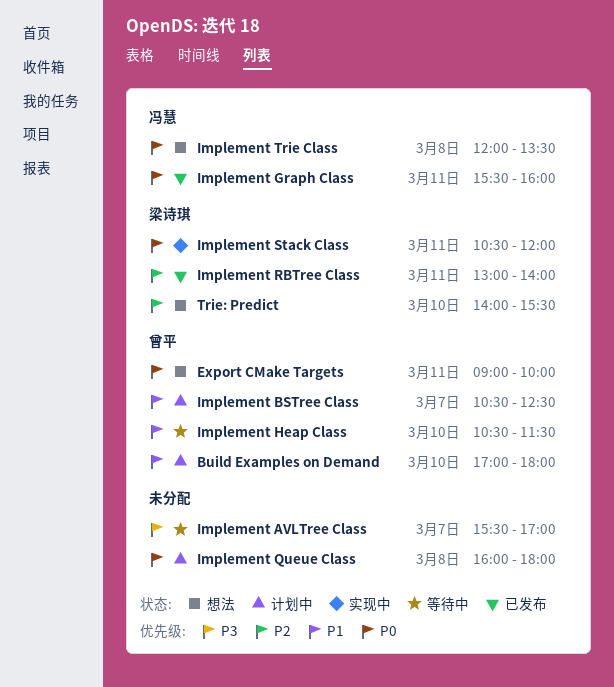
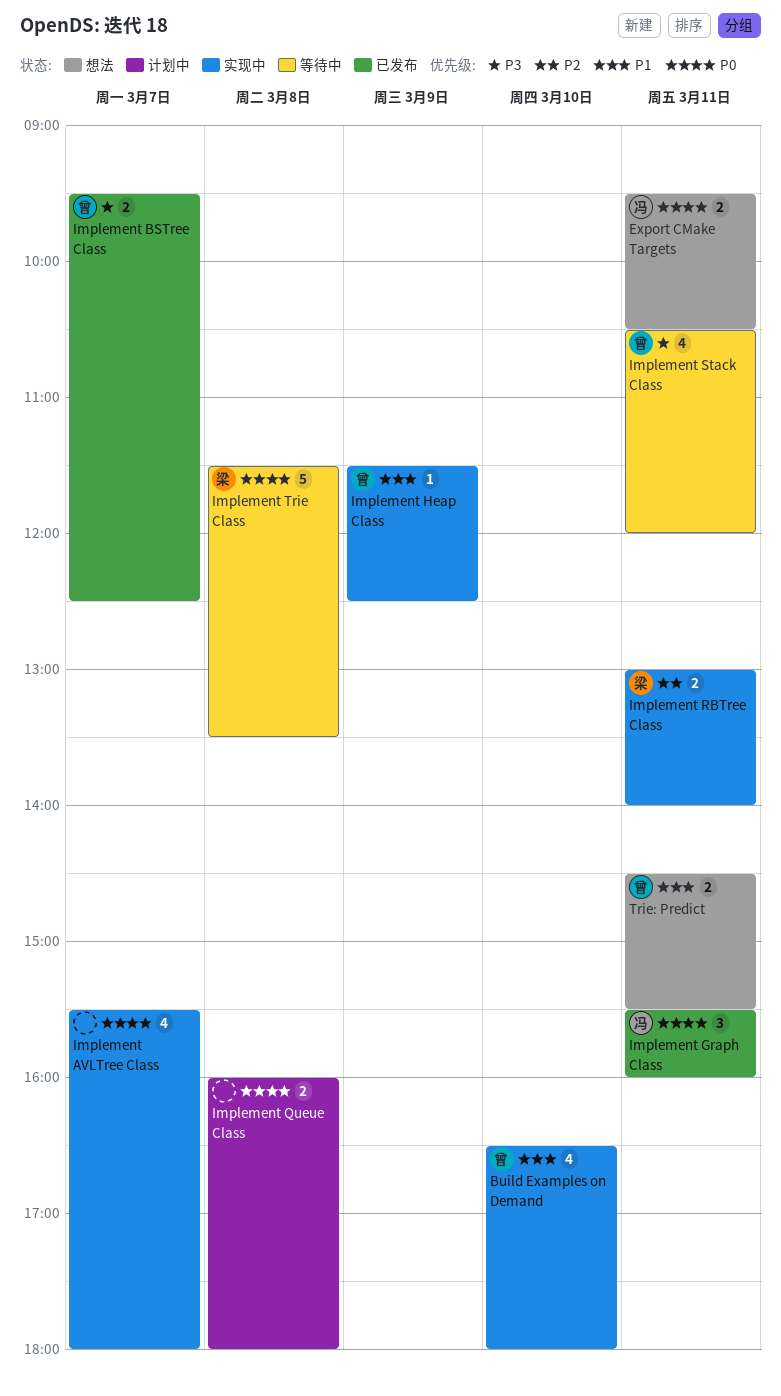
Build Examples on Demand, status: 计划中 -> 实现中
Build Examples on Demand, begins: 17:00 -> 16:30
Export CMake Targets, owner: 曾平 -> 冯慧
Export CMake Targets, begins: 09:00 -> 09:30
Export CMake Targets, ends: 10:00 -> 10:30
Implement AVLTree Class, status: 等待中 -> 实现中
Implement AVLTree Class, priority: P3 -> P0
Implement AVLTree Class, ends: 17:00 -> 18:00
Implement BSTree Class, status: 计划中 -> 已发布
Implement BSTree Class, priority: P1 -> P3
Implement BSTree Class, begins: 10:30 -> 09:30
Implement Heap Class, status: 等待中 -> 实现中
Implement Heap Class, day: Mar 10 -> Mar 9
Implement Heap Class, begins: 10:30 -> 11:30
Implement Heap Class, ends: 11:30 -> 12:30
Implement RBTree Class, status: 已发布 -> 实现中
Implement Stack Class, status: 实现中 -> 等待中
Implement Stack Class, owner: 梁诗琪 -> 曾平
Implement Stack Class, priority: P0 -> P3
Implement Trie Class, status: 想法 -> 等待中
Implement Trie Class, owner: 冯慧 -> 梁诗琪
Implement Trie Class, begins: 12:00 -> 11:30
Trie: Predict, owner: 梁诗琪 -> 曾平
Trie: Predict, priority: P2 -> P1
Trie: Predict, day: Mar 10 -> Mar 11
Trie: Predict, begins: 14:00 -> 14:30

